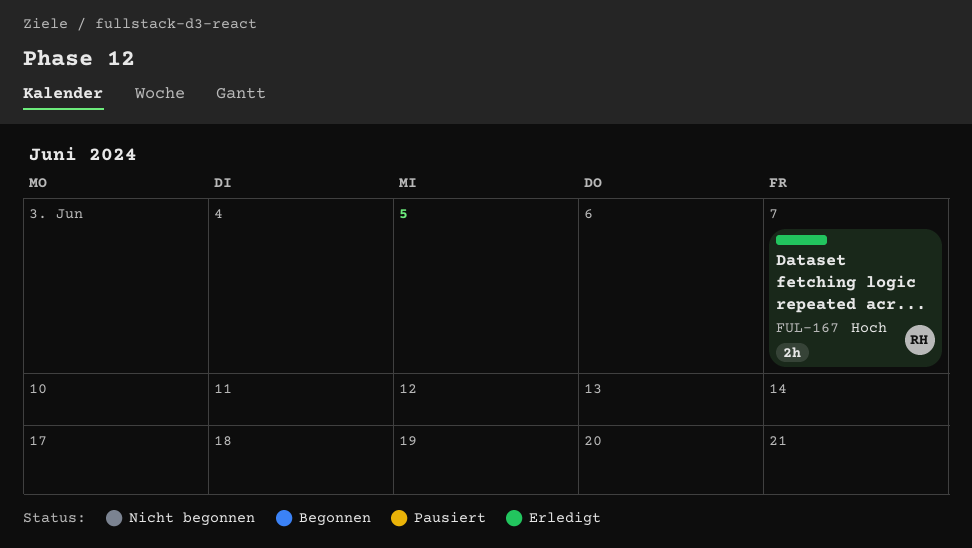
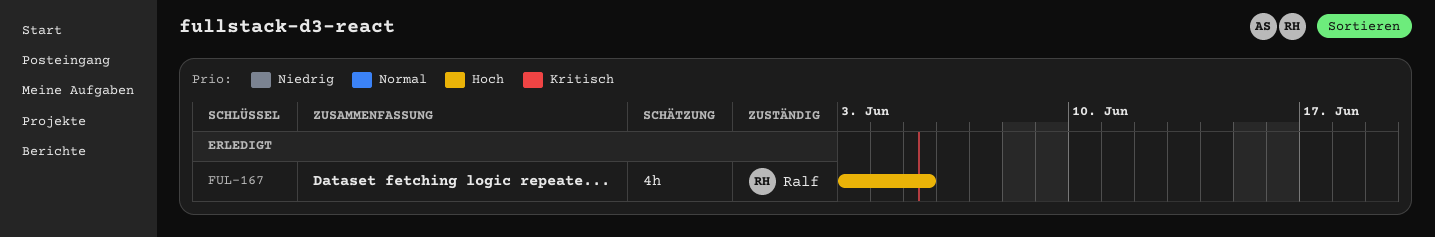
FUL-167, estimate: 2h -> 4h
FUL-167, due: Jun 7 -> Jun 5

